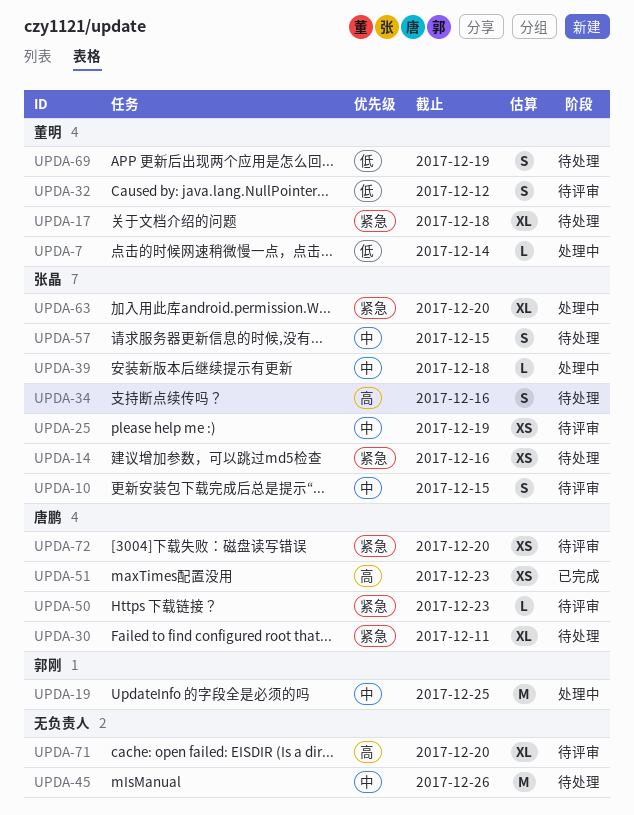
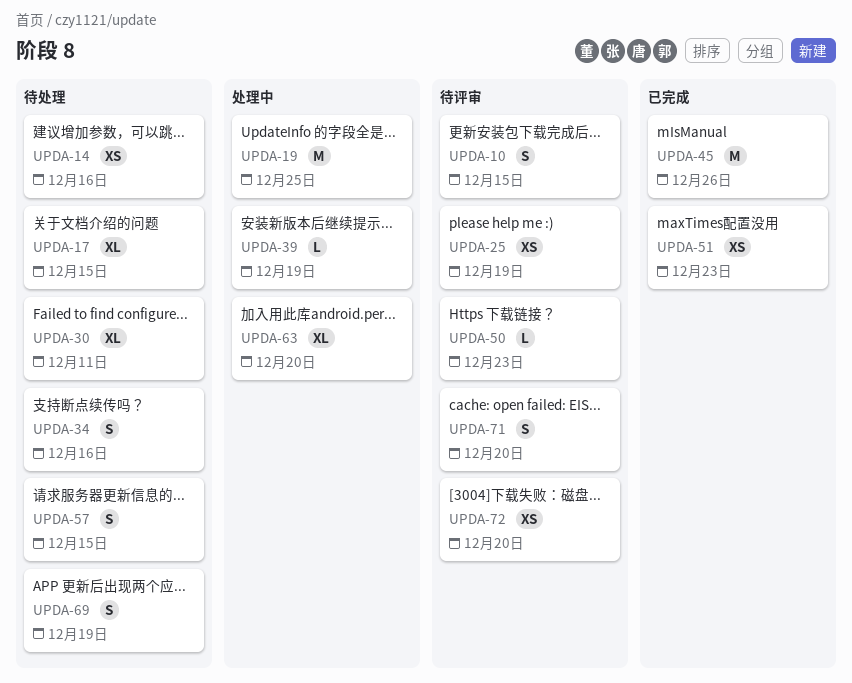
UPDA-7: present -> none
UPDA-17, due: Dec 18 -> Dec 15
UPDA-32: present -> none
UPDA-39, due: Dec 18 -> Dec 19
UPDA-45, status: 待处理 -> 已完成
UPDA-71, estimate: XL -> S

